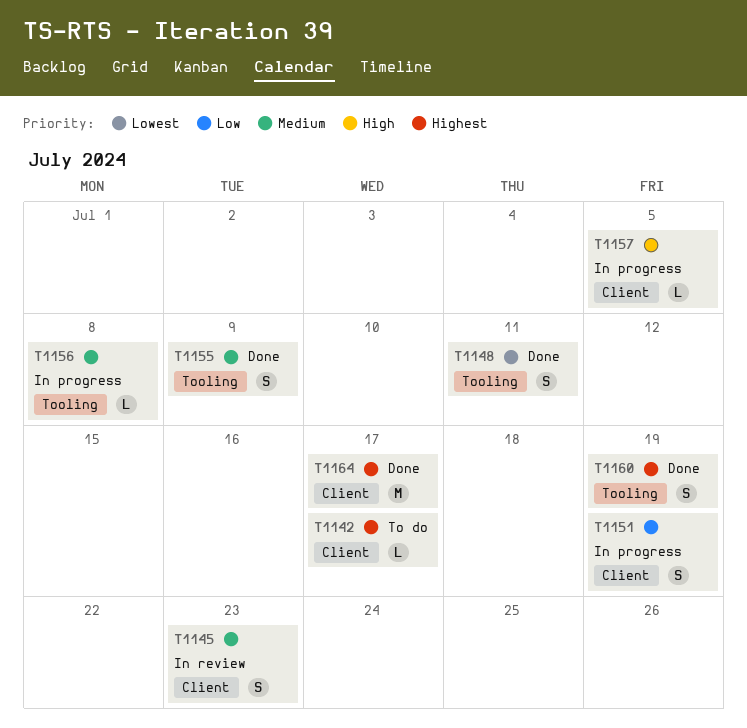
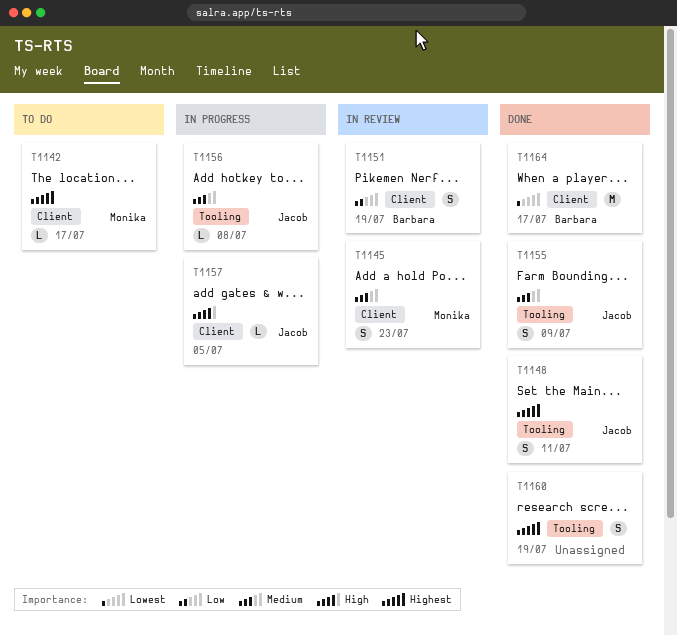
T1148, priority: Lowest -> Highest
T1151, status: In progress -> In review
T1164, priority: Highest -> Lowest

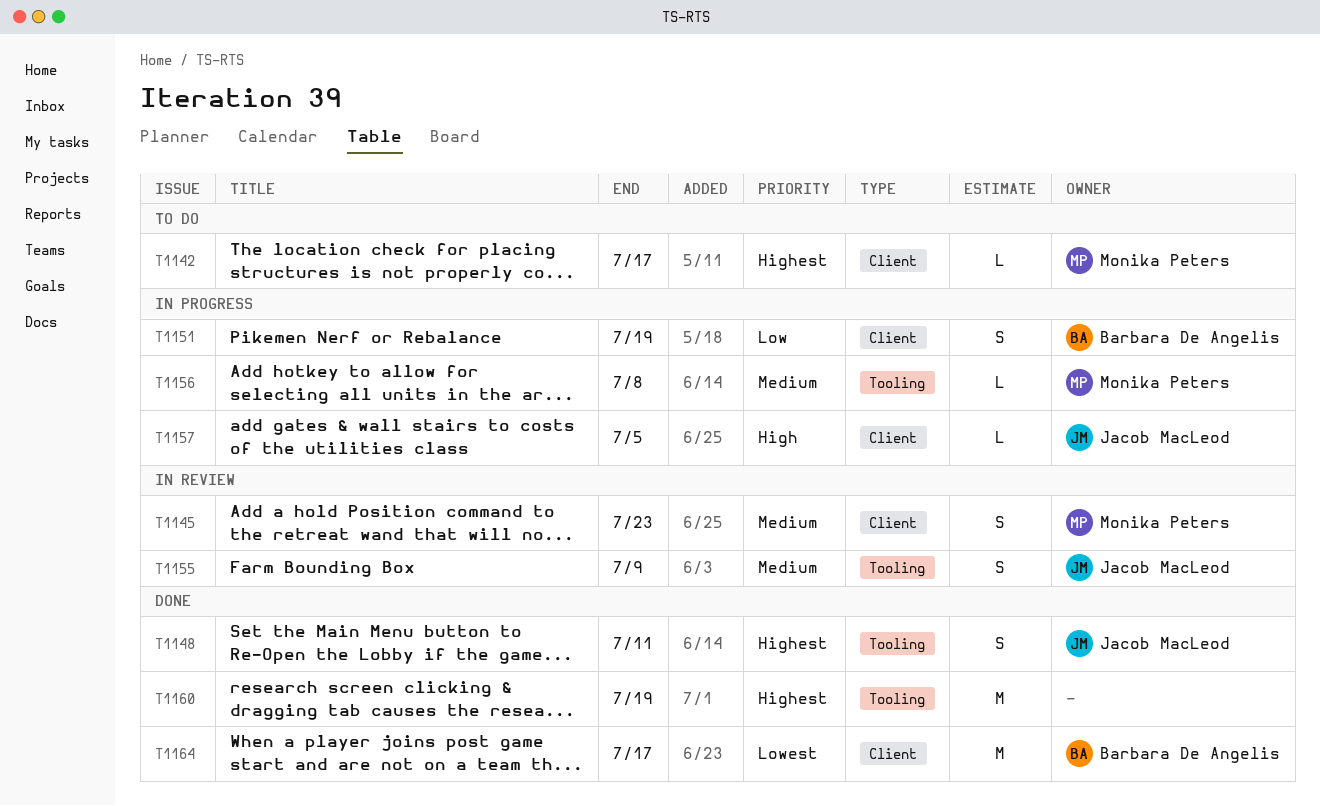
T1151, status: In review -> In progress
T1155, status: Done -> In review
T1156, owner: Jacob MacLeod -> Monika Peters
T1160, estimate: S -> M

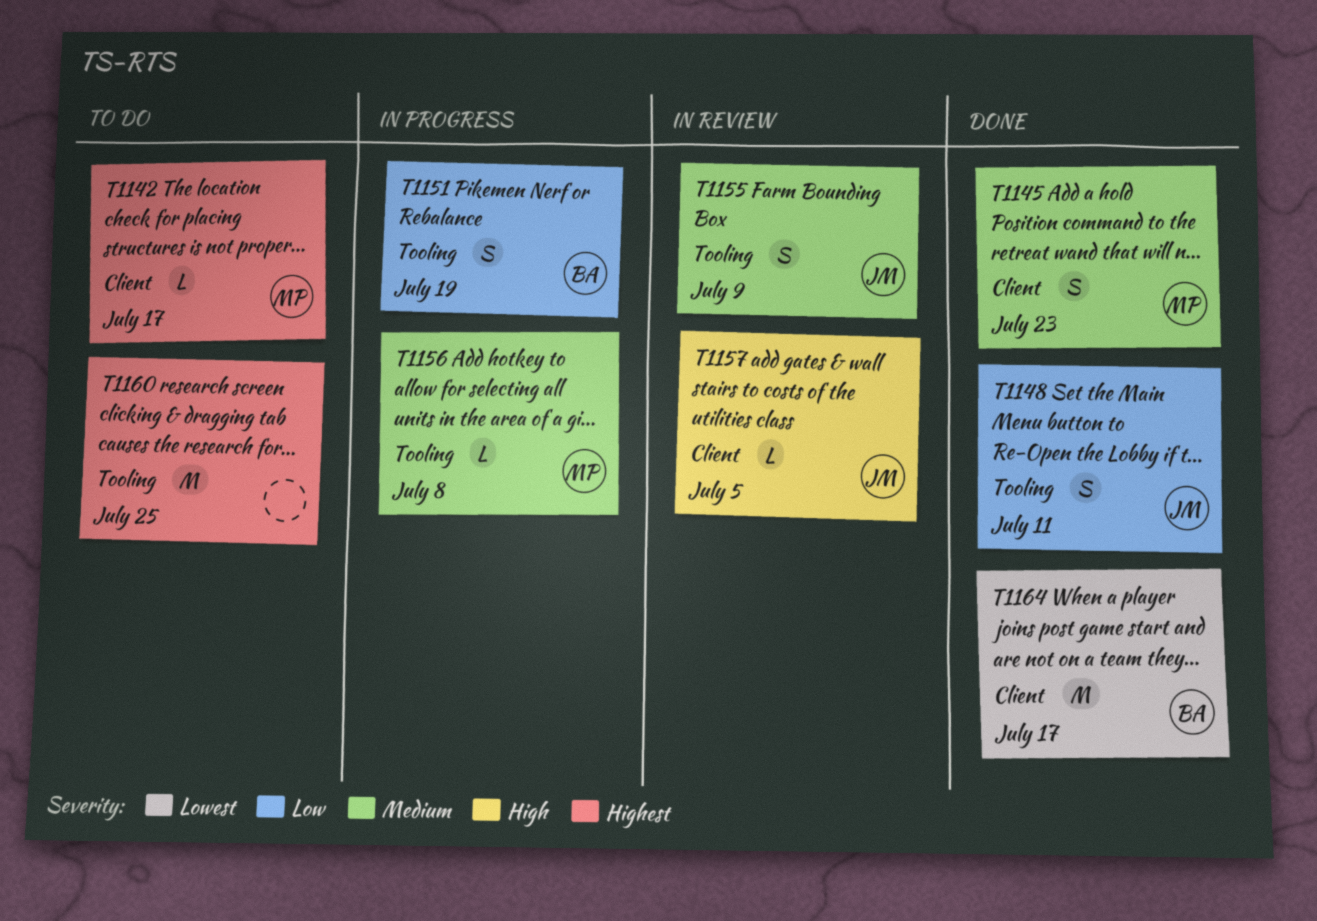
T1145, status: In review -> Done
T1148, priority: Highest -> Low
T1151, label: Client -> Tooling
T1157, status: In progress -> In review
T1160, status: Done -> To do
T1160, due: Jul 19 -> Jul 25

